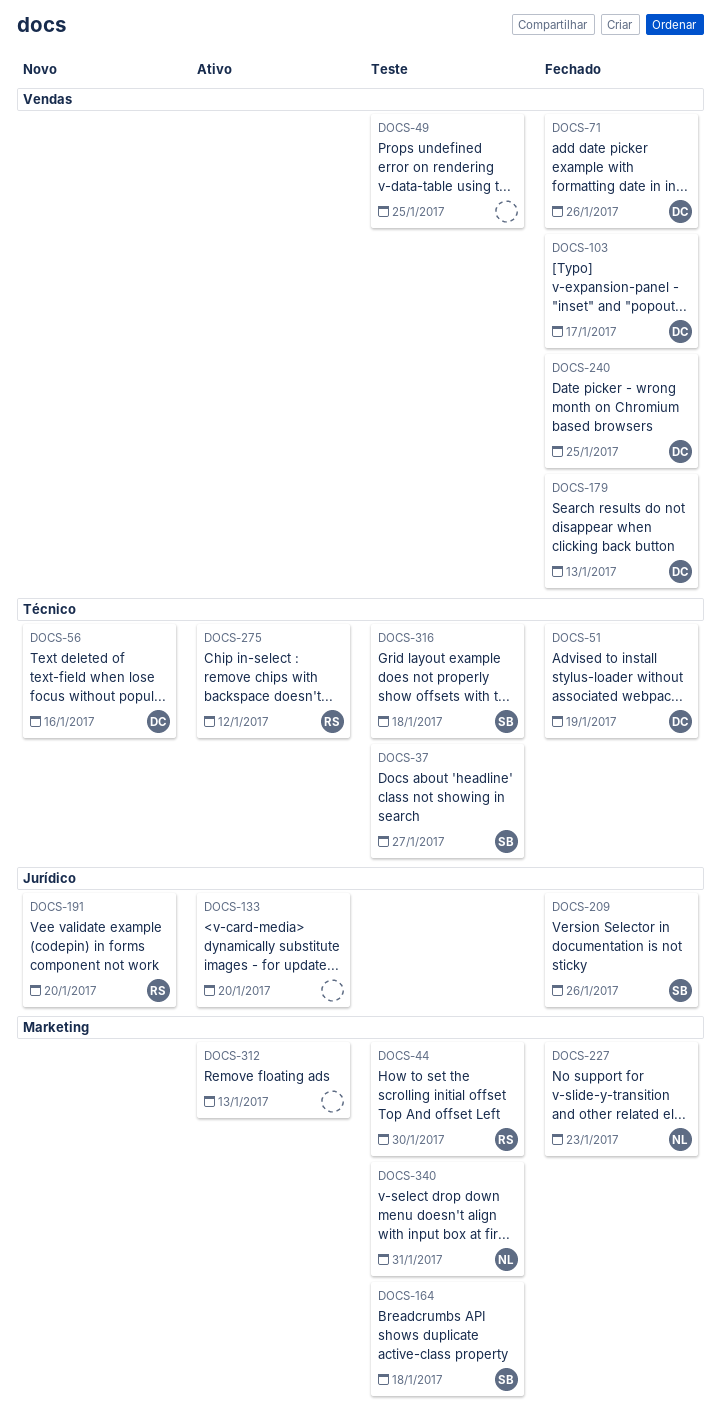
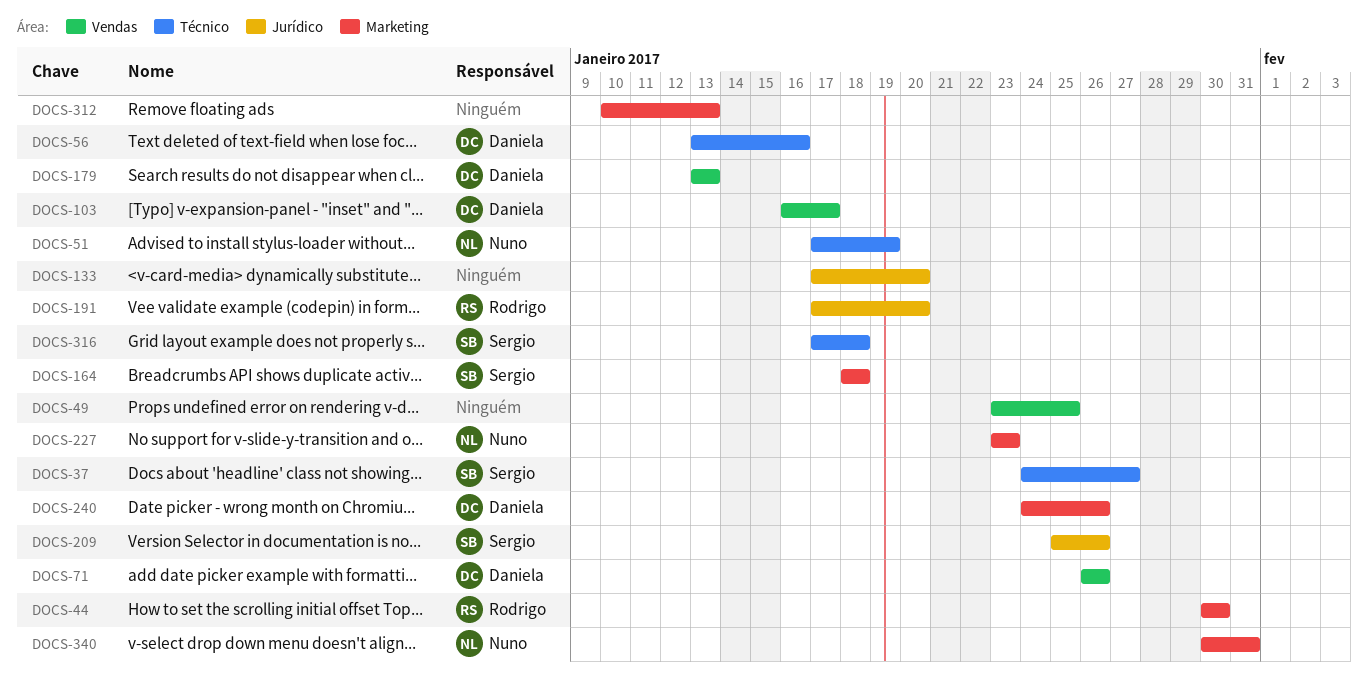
DOCS-51, owner: Daniela -> Nuno
DOCS-240, label: Vendas -> Marketing
DOCS-240, due: Jan 25 -> Jan 26
DOCS-275: present -> none

